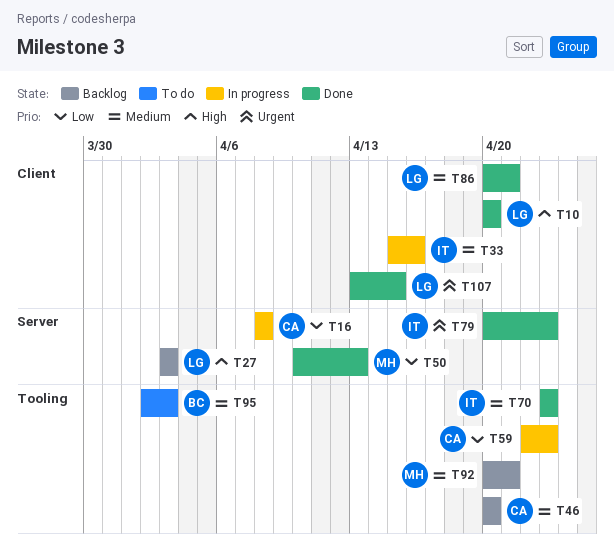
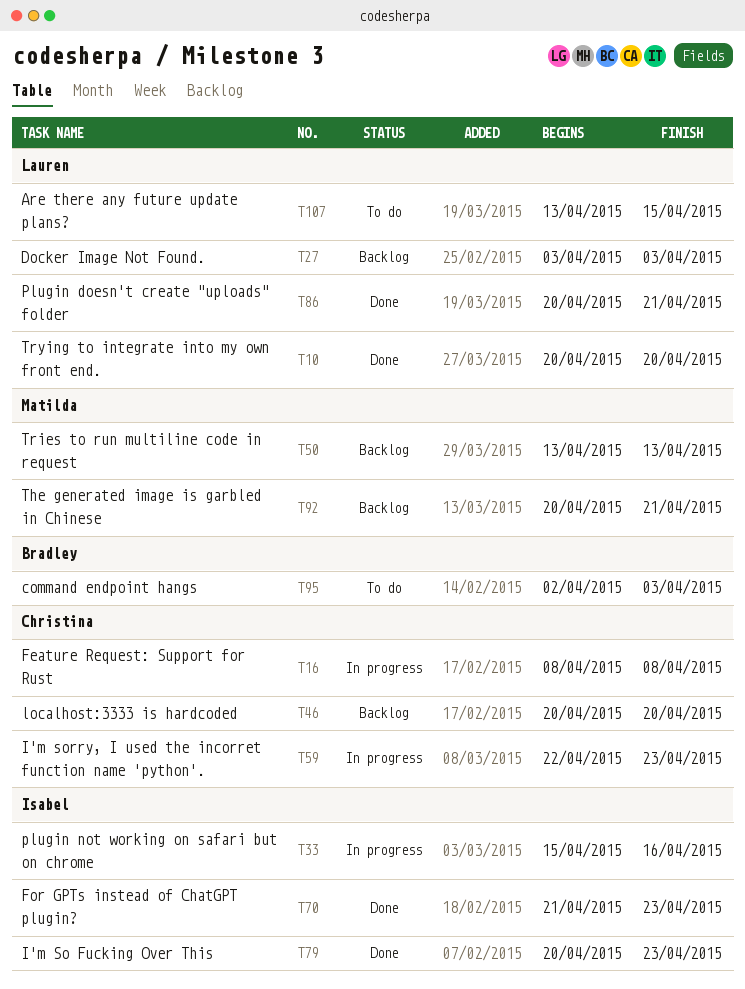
T50, status: Done -> Backlog
T50, start: Apr 10 -> Apr 13
T70, start: Apr 23 -> Apr 21
T107, status: Done -> To do

